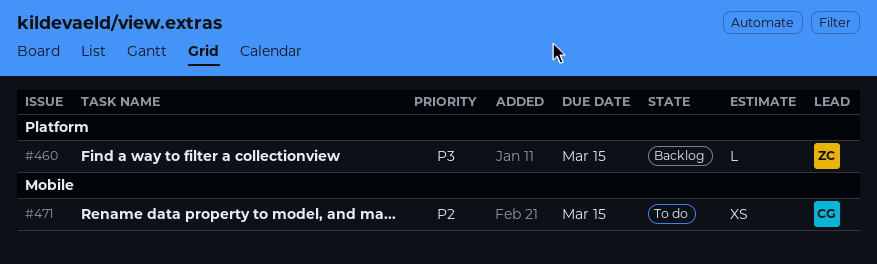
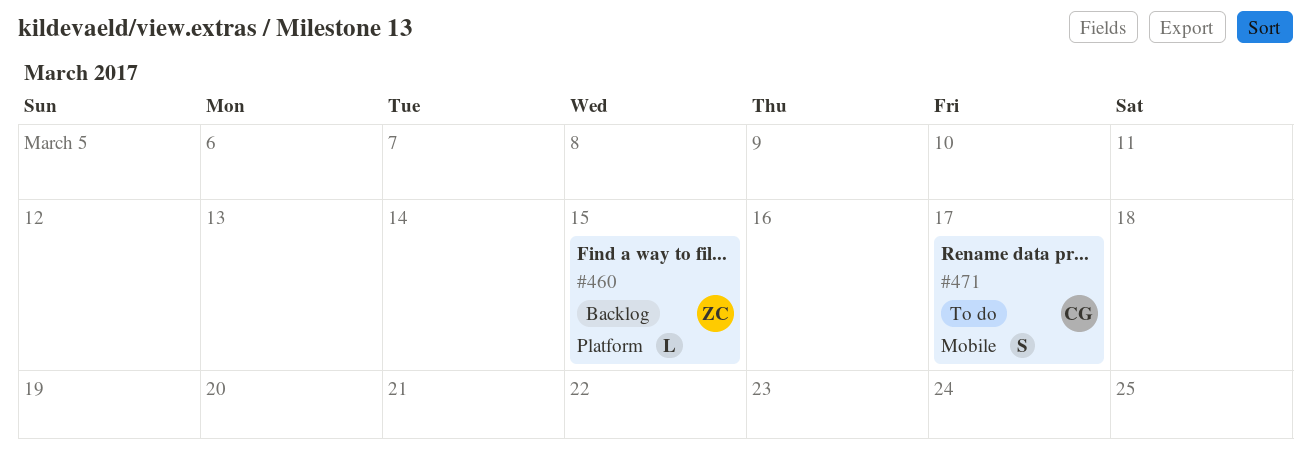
#471, estimate: XS -> S
#471, due: Mar 15 -> Mar 17

